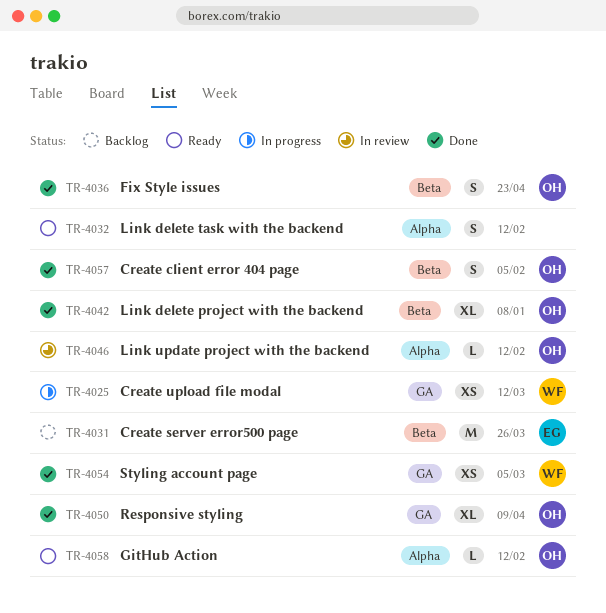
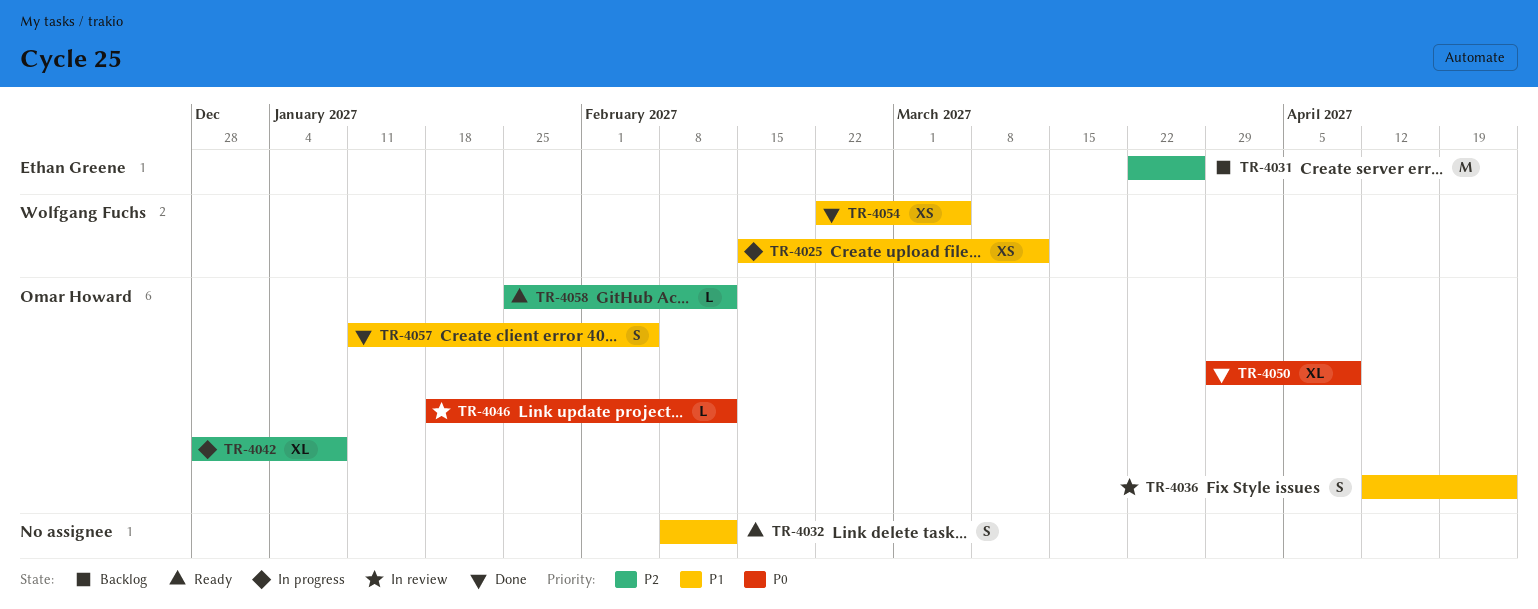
TR-4036, status: Done -> In review
TR-4042, status: Done -> In progress

